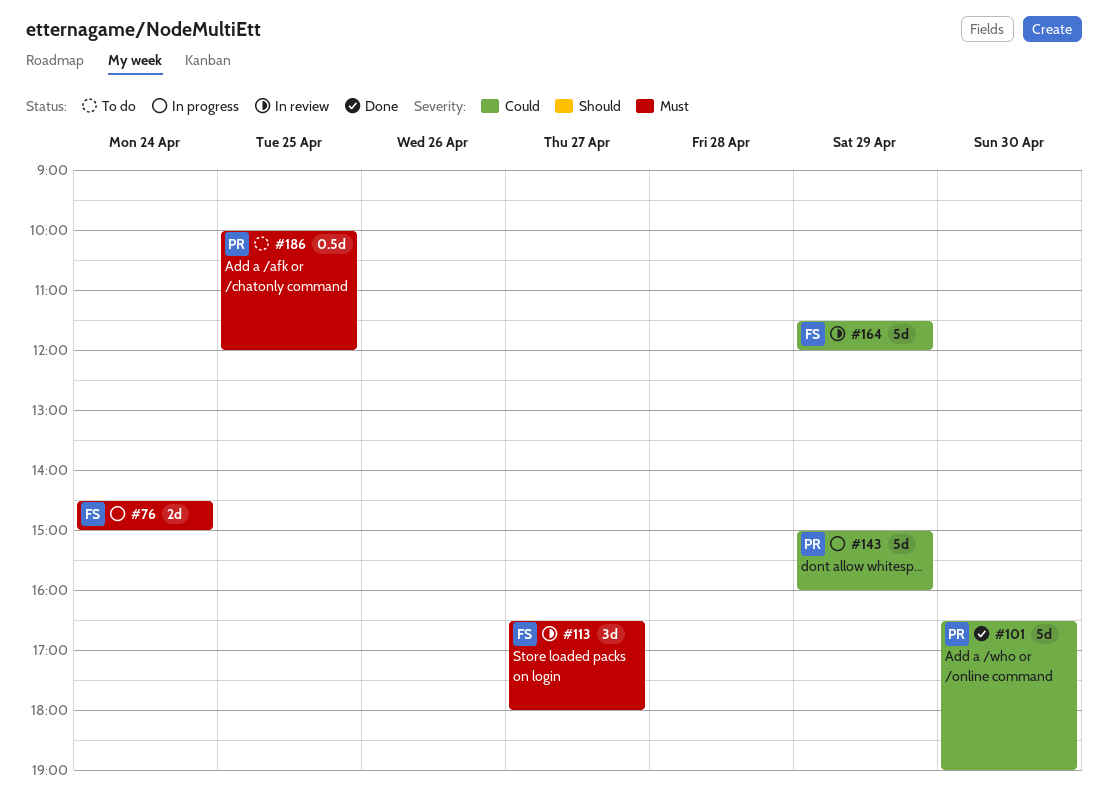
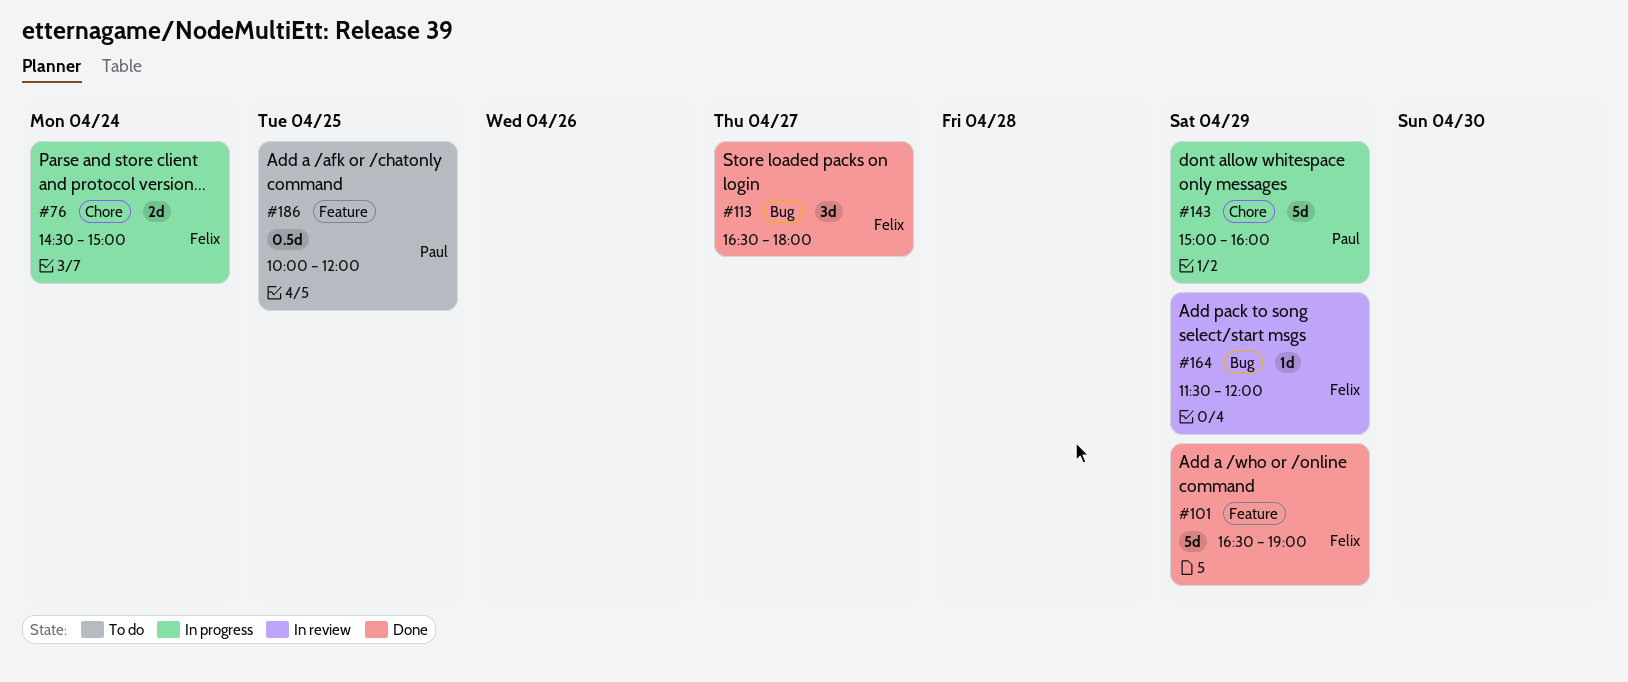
#101, owner: Paul -> Felix
#101, day: Apr 30 -> Apr 29
#113, status: In review -> Done
#164, estimate: 5d -> 1d

